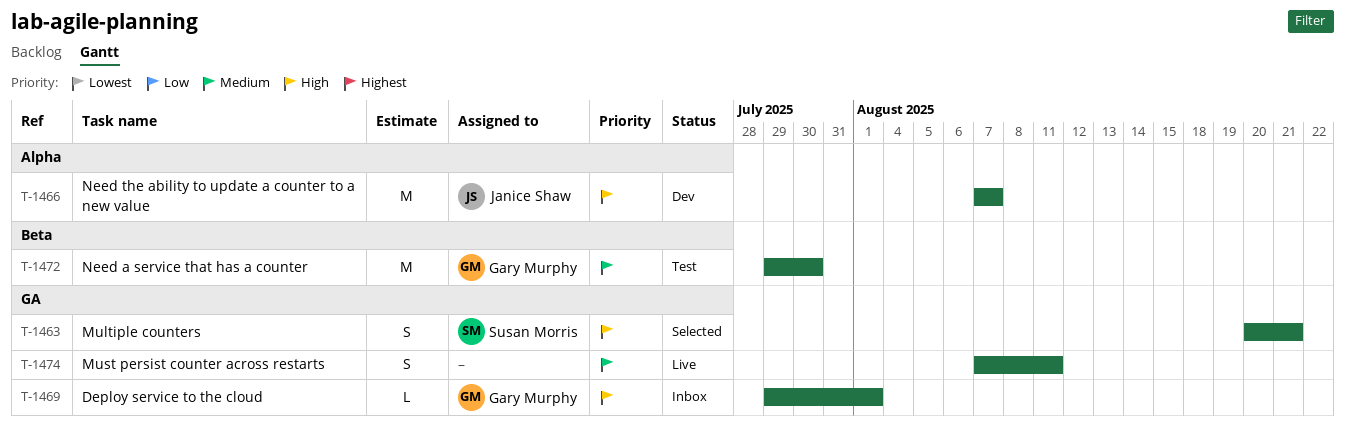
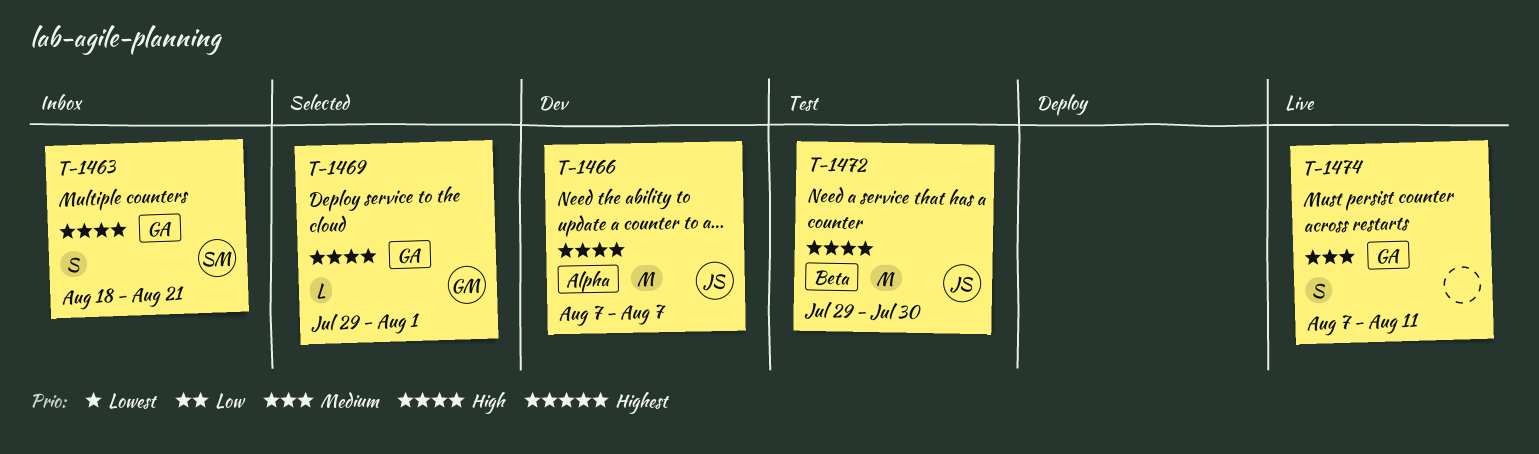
T-1463, status: Selected -> Inbox
T-1463, start: Aug 20 -> Aug 18
T-1469, status: Inbox -> Selected
T-1472, owner: Gary Murphy -> Janice Shaw
T-1472, priority: Medium -> High

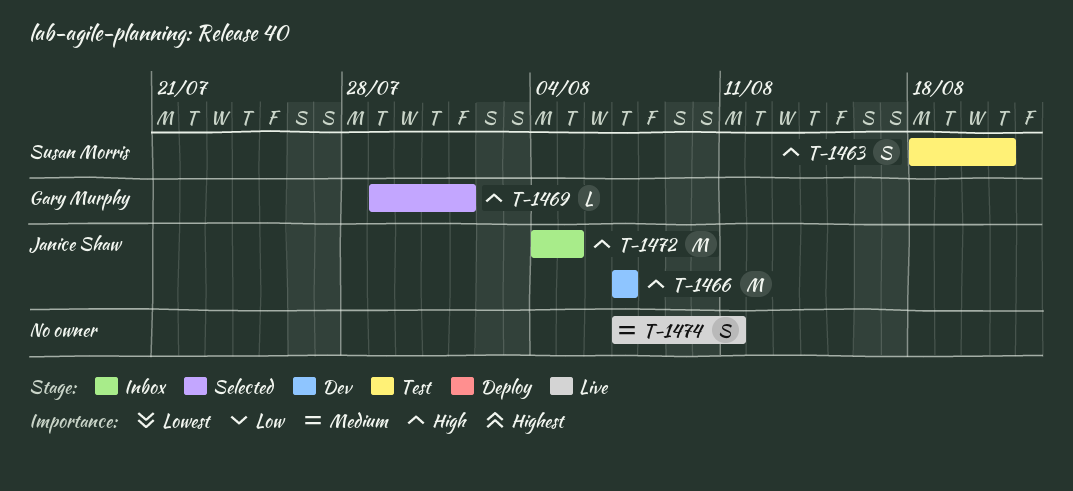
T-1463, status: Inbox -> Test
T-1472, status: Test -> Inbox
T-1472, start: Jul 29 -> Aug 4
T-1472, due: Jul 30 -> Aug 5

